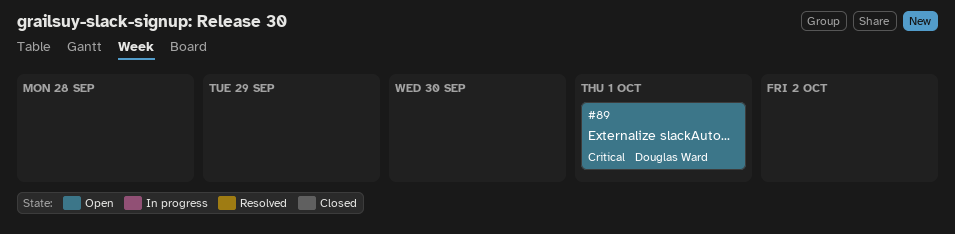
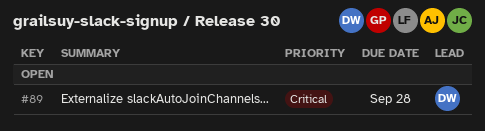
#89, due: Oct 1 -> Sep 28

